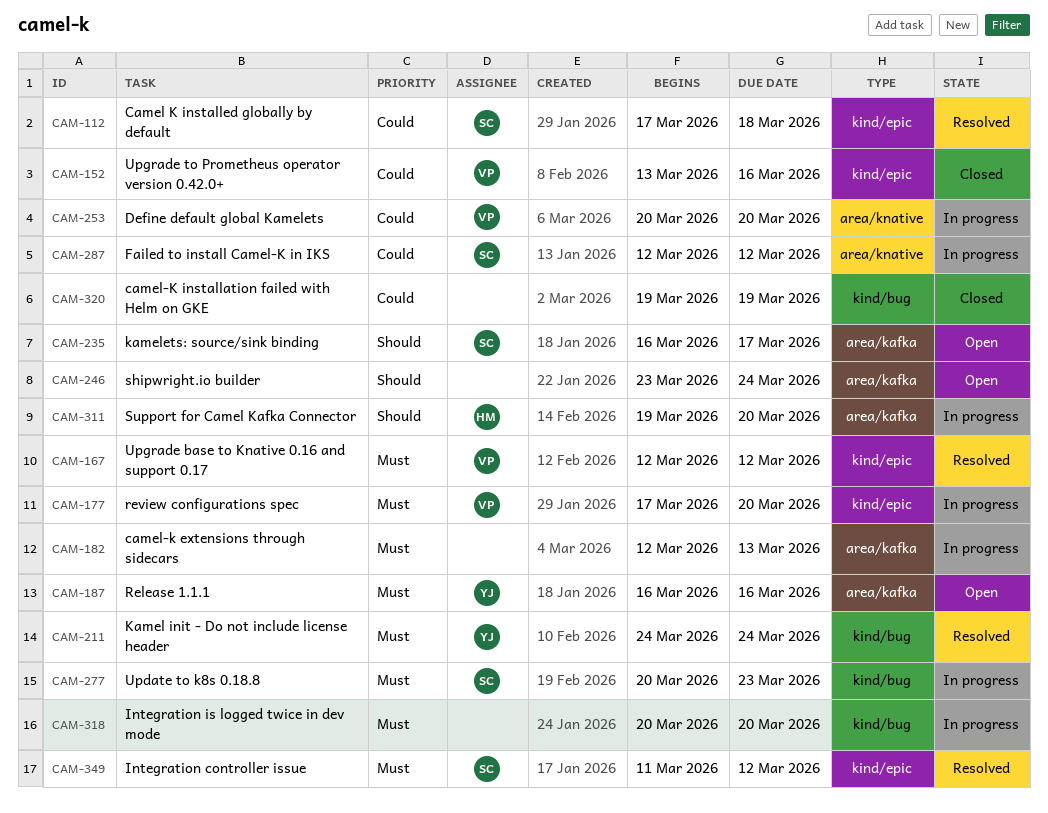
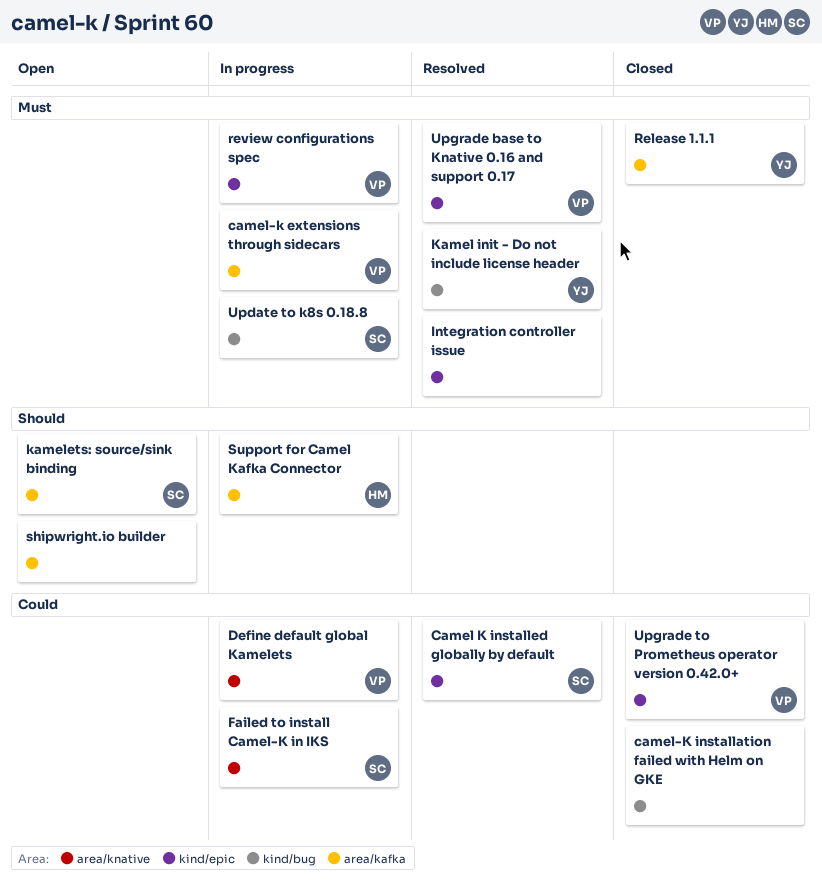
camel-k extensions through sidecars, owner: none -> VP
Integration controller issue, owner: SC -> none
Integration is logged twice in dev mode: present -> none
Release 1.1.1, status: Open -> Closed

